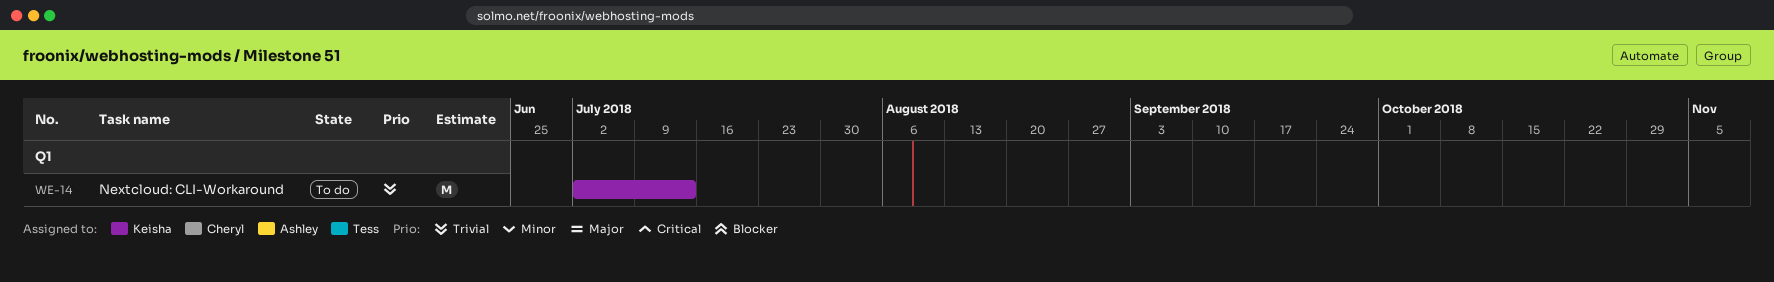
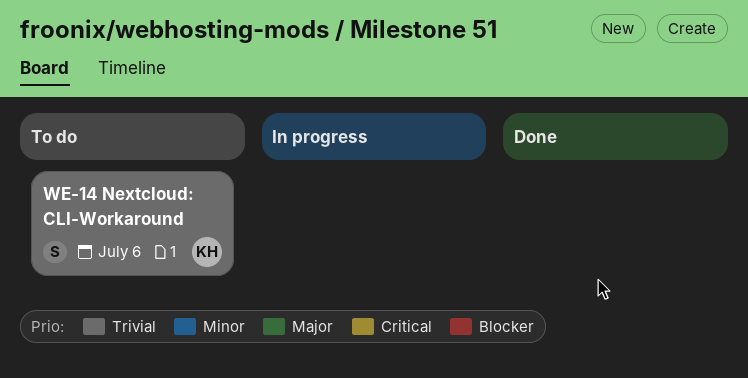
WE-14, estimate: M -> S
WE-14, due: Jul 13 -> Jul 6

